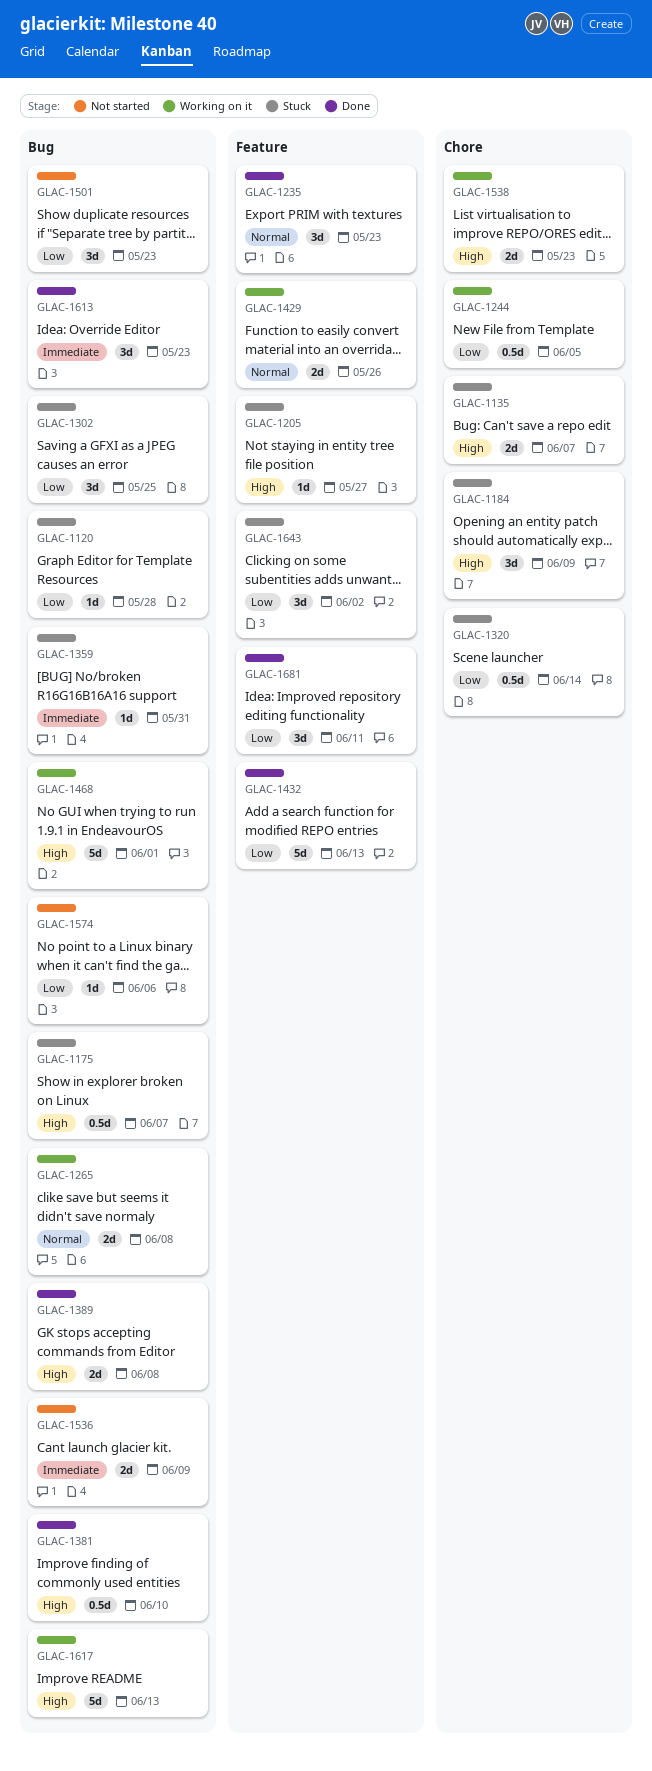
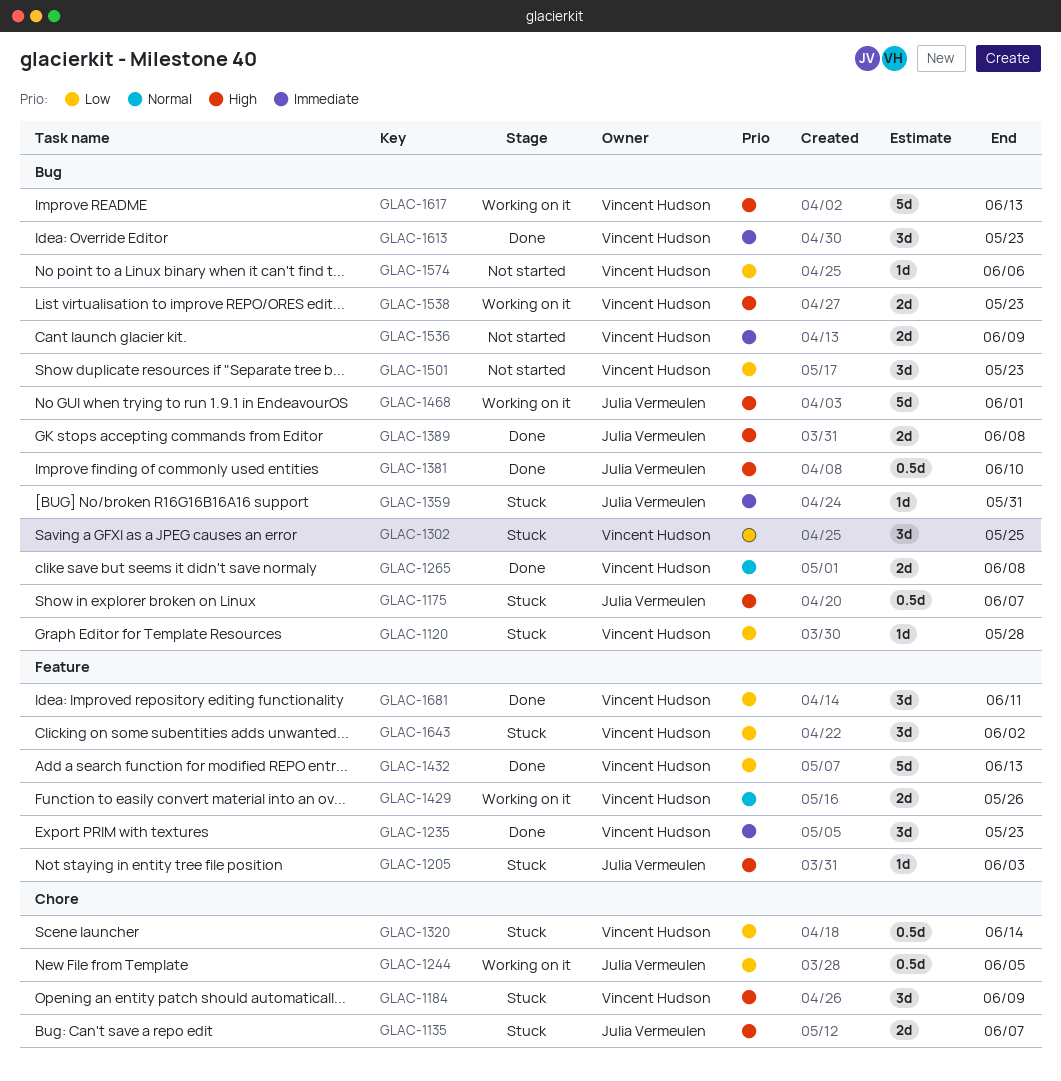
GLAC-1205, due: May 27 -> Jun 3
GLAC-1235, priority: Normal -> Immediate
GLAC-1265, status: Working on it -> Done
GLAC-1538, label: Chore -> Bug

